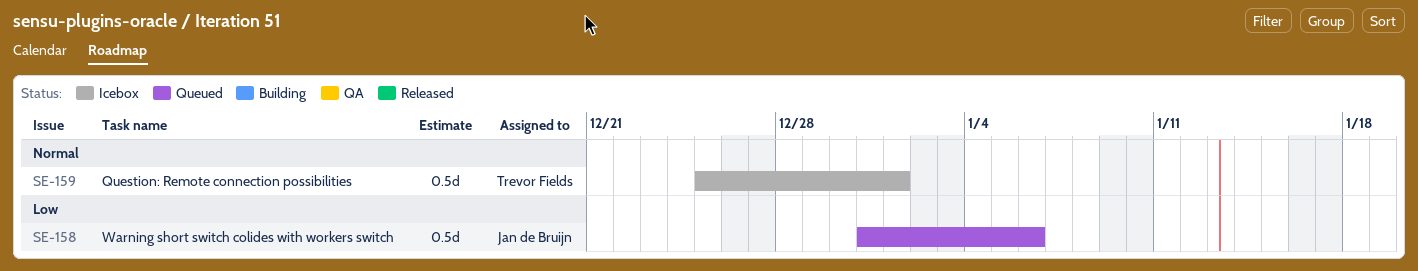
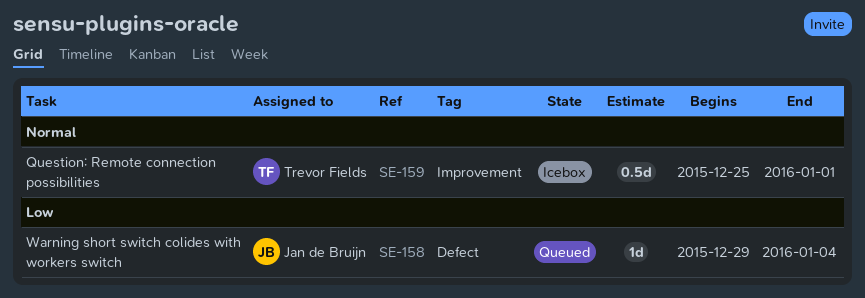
SE-158, estimate: 0.5d -> 1d
SE-158, start: Dec 31 -> Dec 29
SE-158, due: Jan 6 -> Jan 4

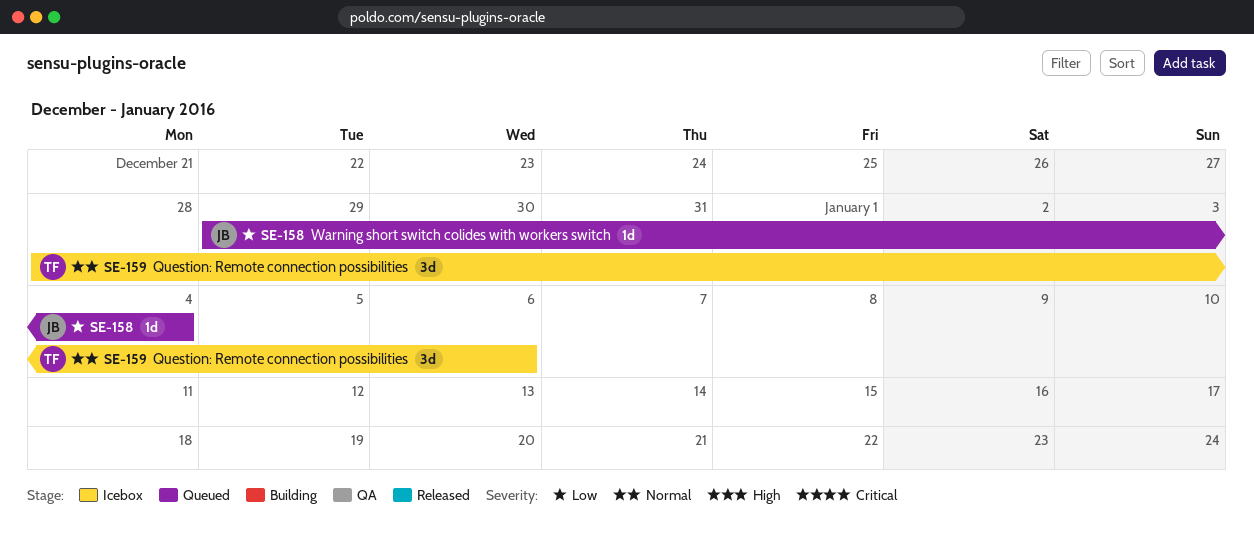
SE-159, estimate: 0.5d -> 3d
SE-159, start: Dec 25 -> Dec 28
SE-159, due: Jan 1 -> Jan 6

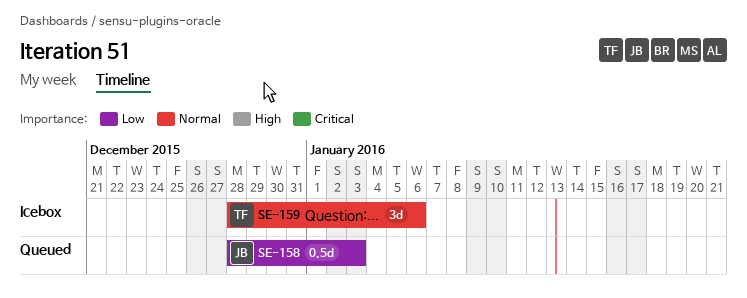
SE-158, estimate: 1d -> 0.5d
SE-158, start: Dec 29 -> Dec 28
SE-158, due: Jan 4 -> Jan 3

